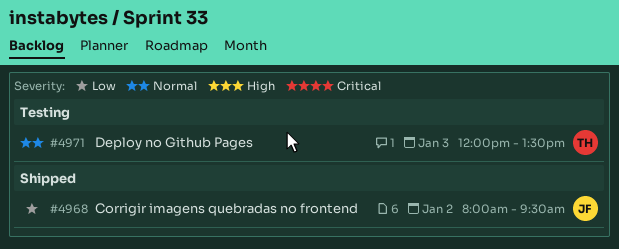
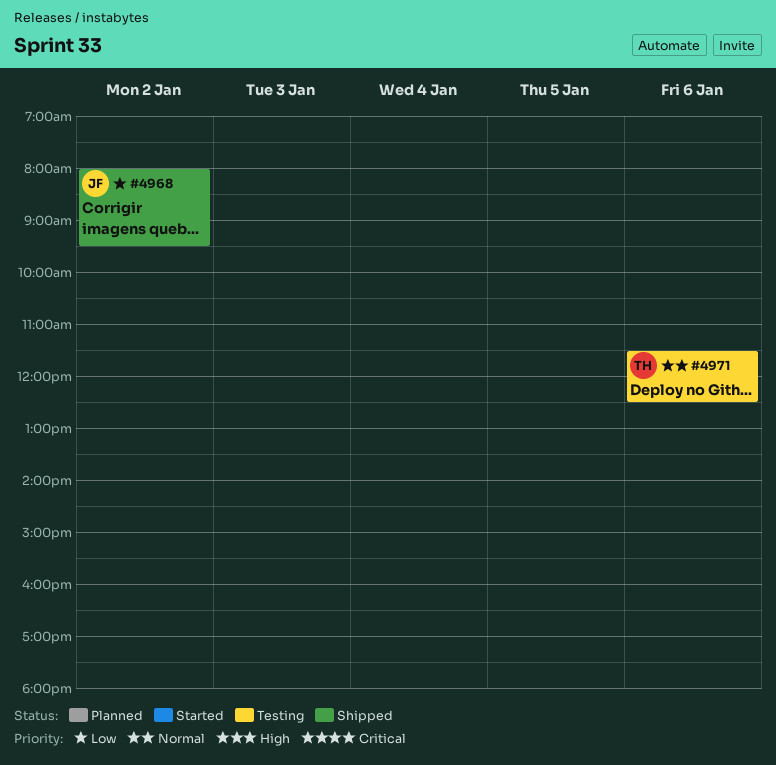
#4971, day: Jan 3 -> Jan 6
#4971, begins: 12:00 -> 11:30
#4971, ends: 13:30 -> 12:30

